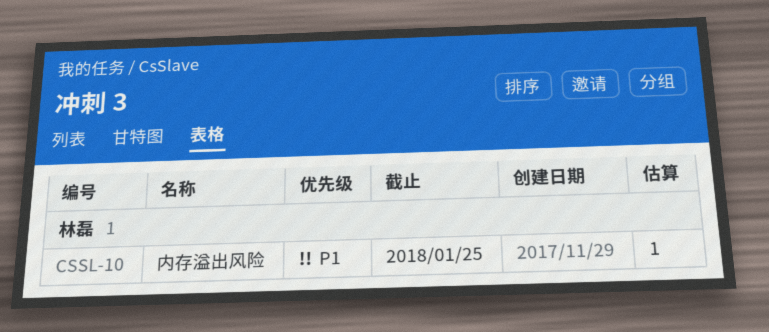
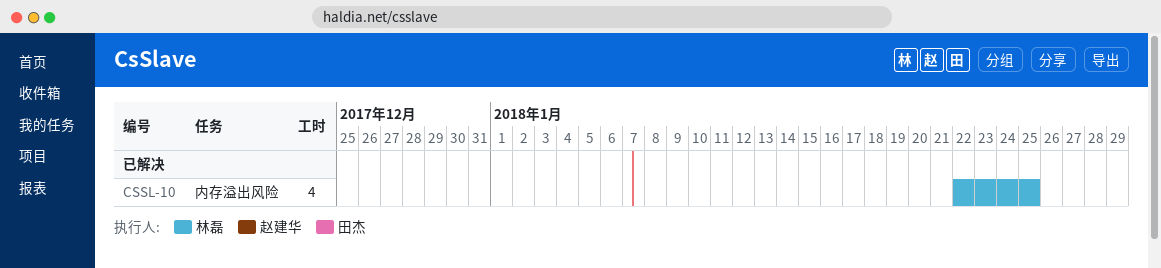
CSSL-10, estimate: 1 -> 4

